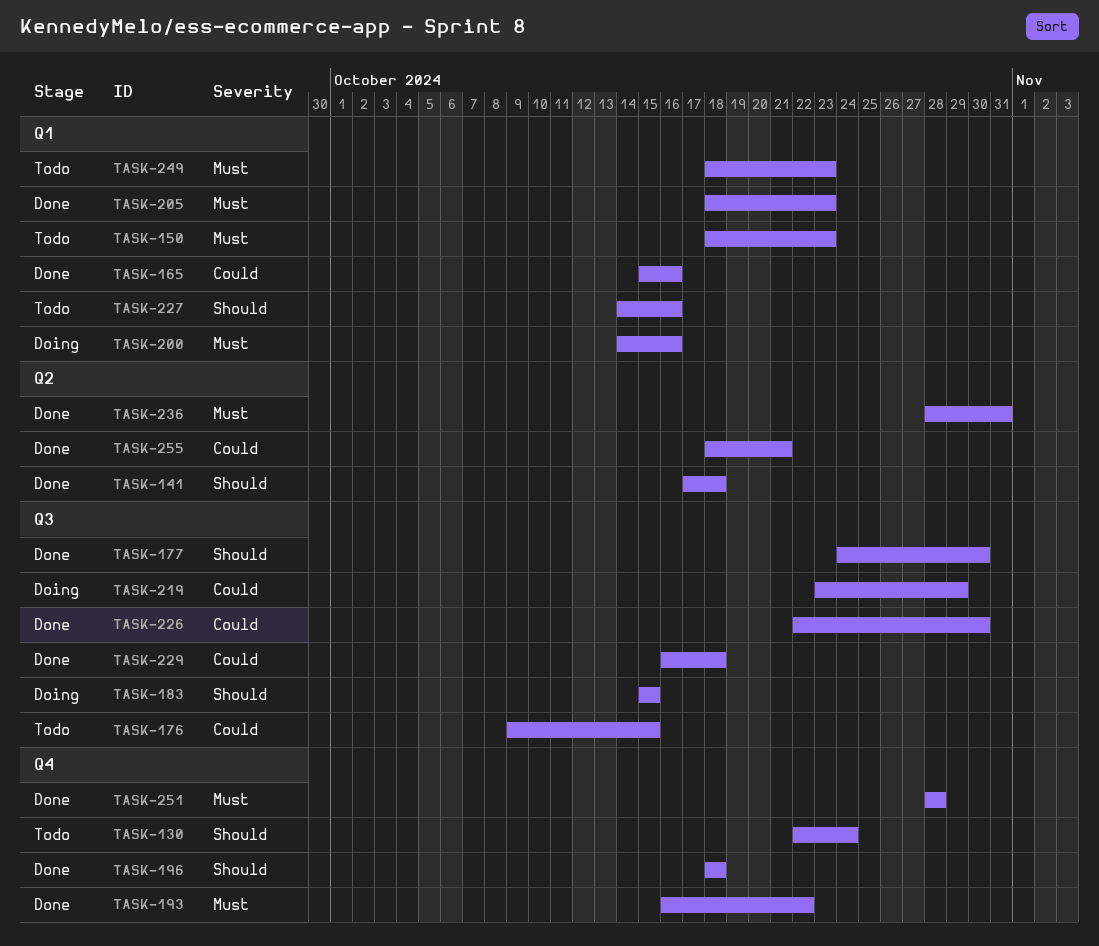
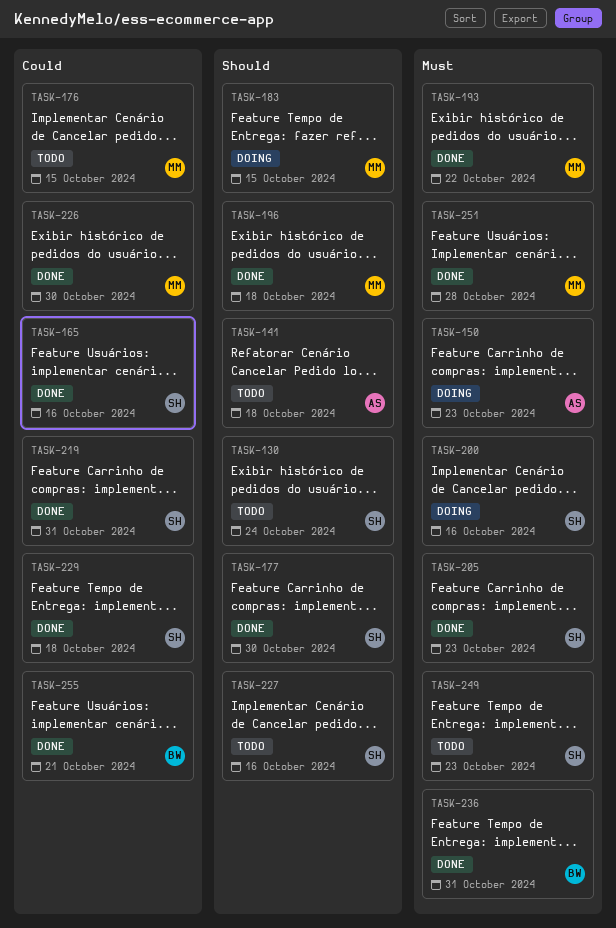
TASK-141, status: Done -> Todo
TASK-150, status: Todo -> Doing
TASK-219, status: Doing -> Done
TASK-219, due: Oct 29 -> Oct 31

